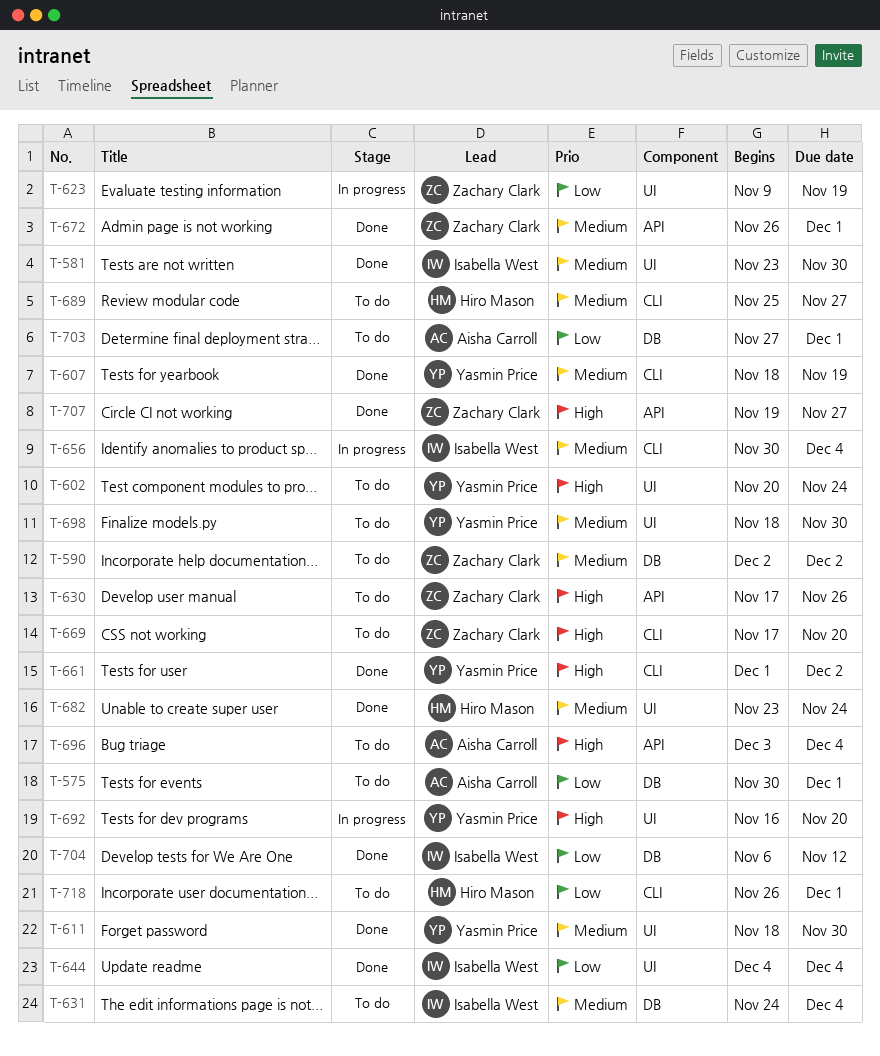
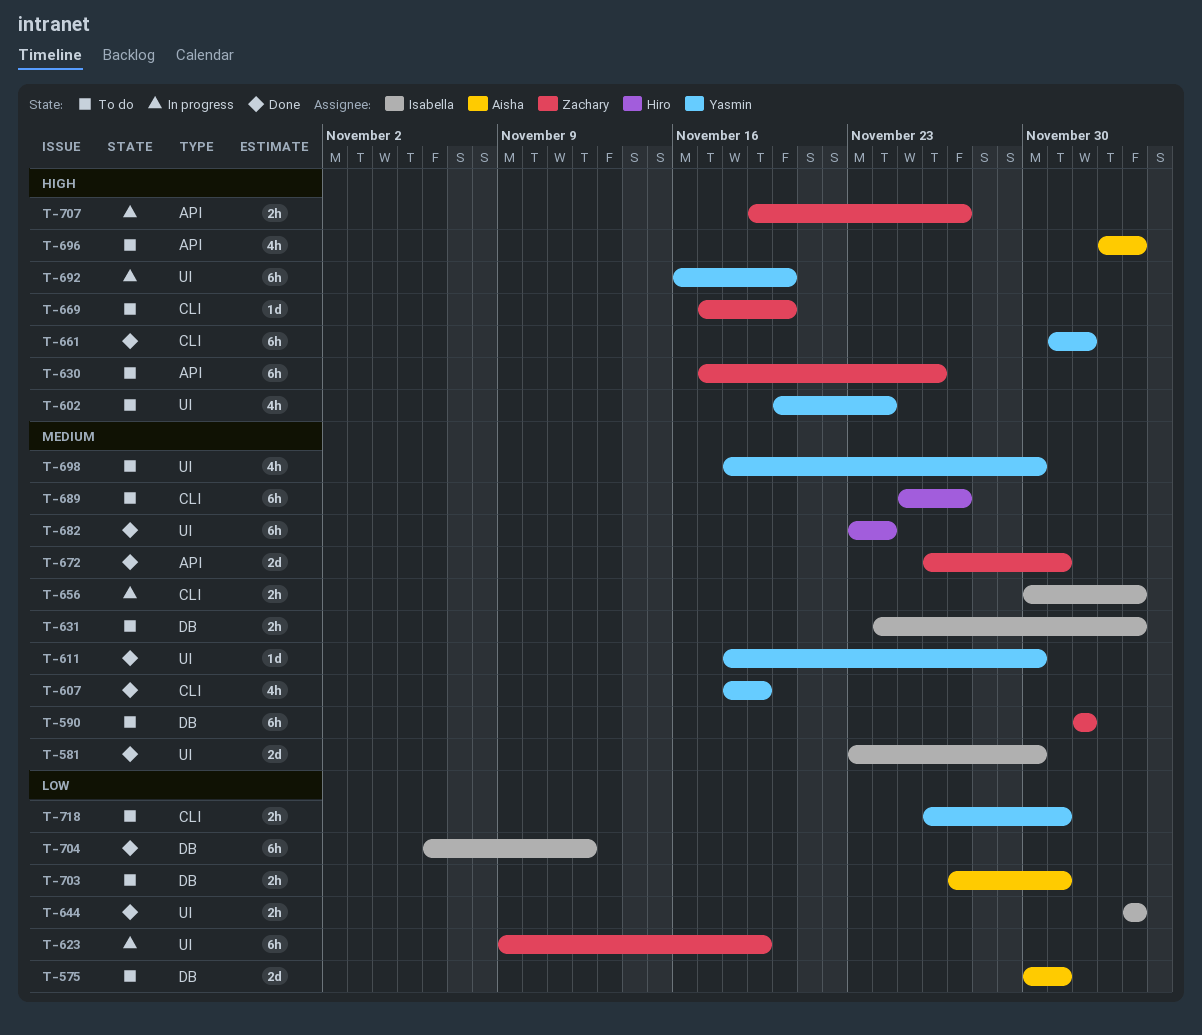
T-707, status: Done -> In progress
T-718, owner: Hiro Mason -> Yasmin Price

